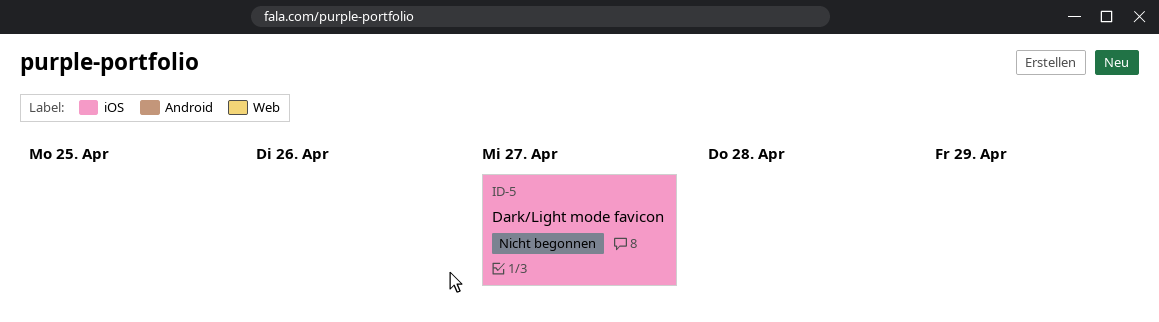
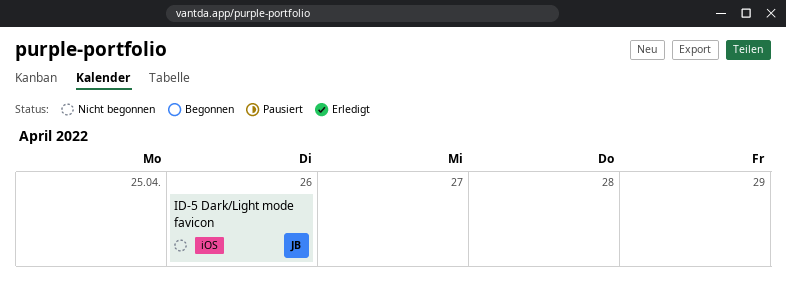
ID-5, due: Apr 27 -> Apr 26

